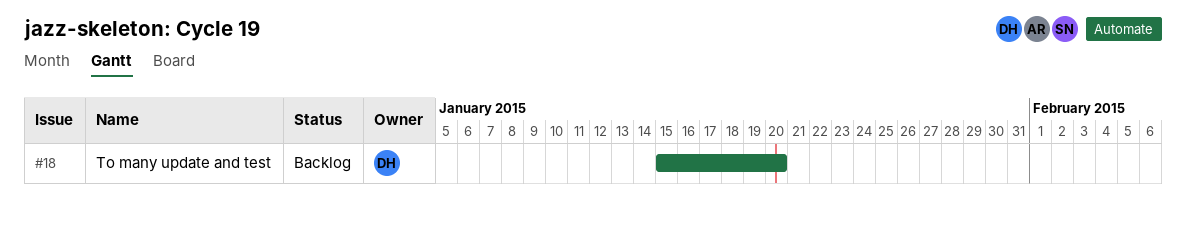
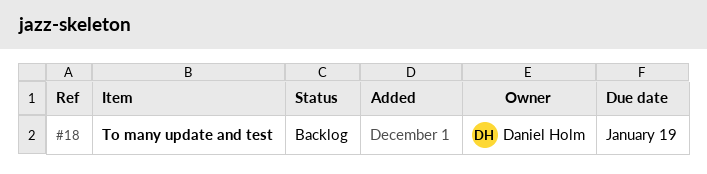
#18, due: Jan 20 -> Jan 19

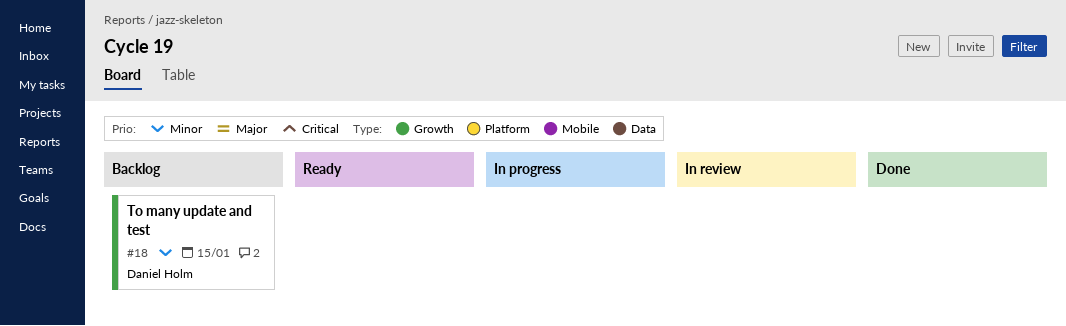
#18, due: Jan 19 -> Jan 15

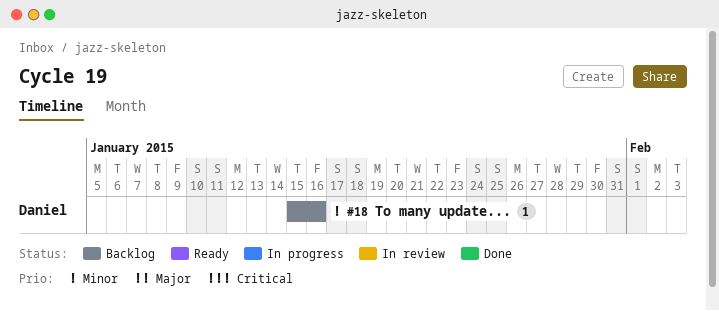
#18, due: Jan 15 -> Jan 16

